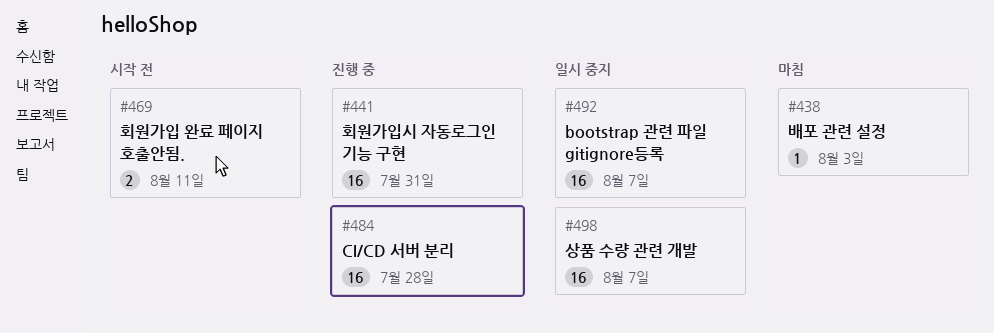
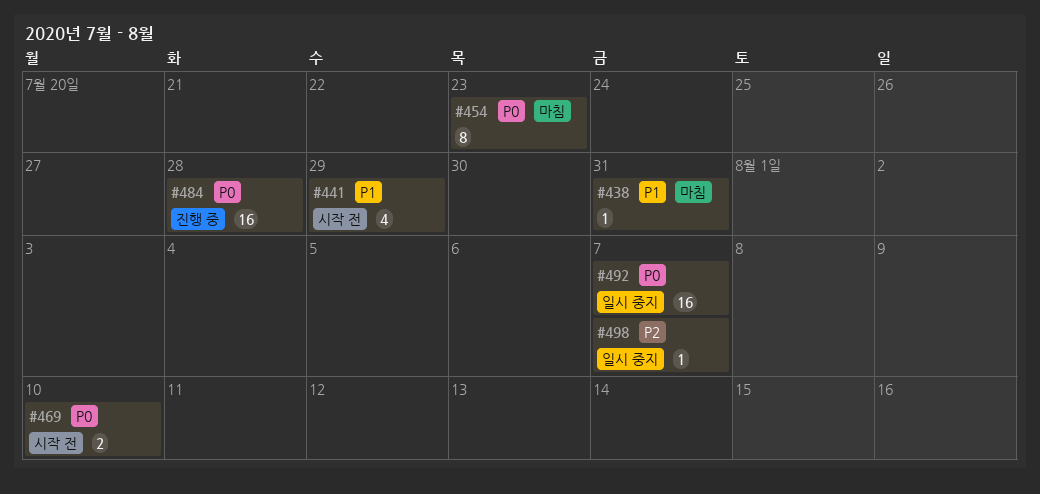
#438, due: Aug 3 -> Jul 31
#441, status: 진행 중 -> 시작 전
#441, estimate: 16 -> 4
#441, due: Jul 31 -> Jul 29
#454: none -> present
#469, due: Aug 11 -> Aug 10
#498, estimate: 16 -> 1

